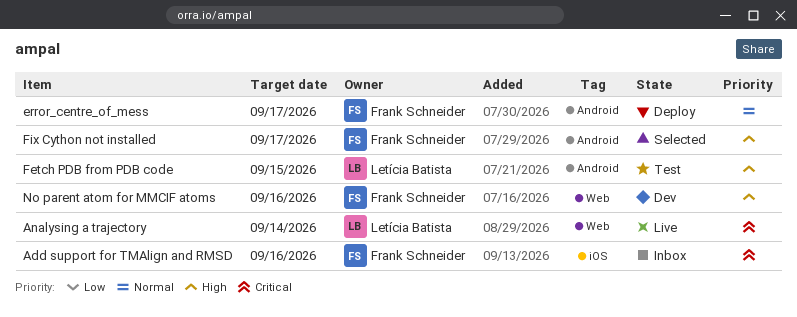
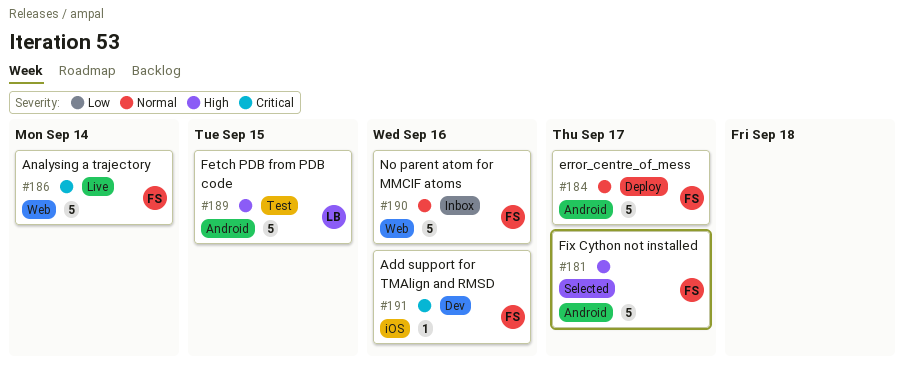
Add support for TMAlign and RMSD, status: Inbox -> Dev
Analysing a trajectory, owner: Letícia Batista -> Frank Schneider
No parent atom for MMCIF atoms, status: Dev -> Inbox
No parent atom for MMCIF atoms, priority: High -> Normal

